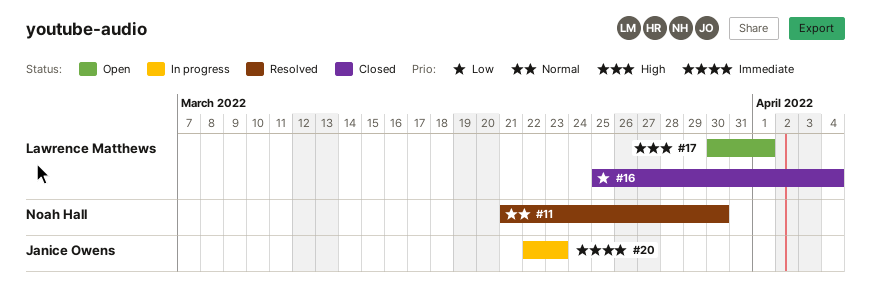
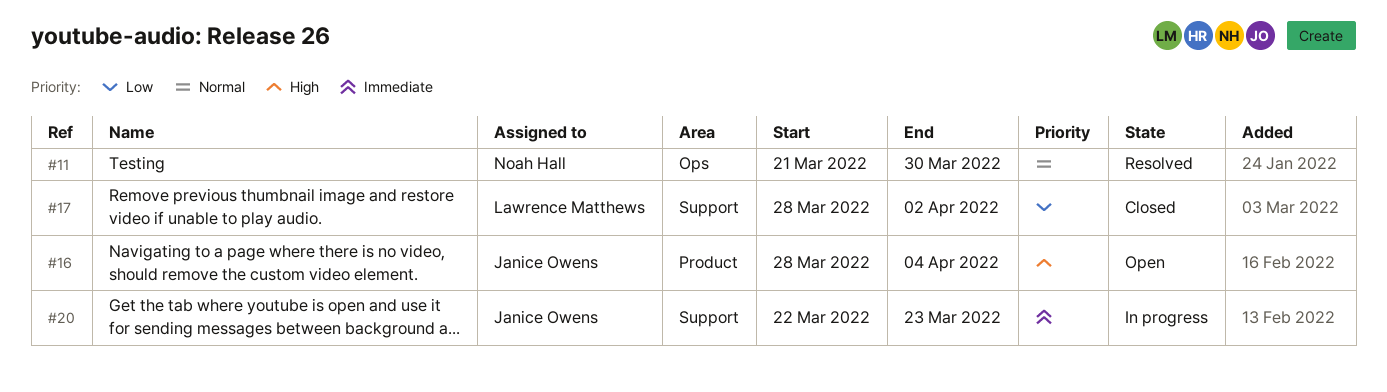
#16, status: Closed -> Open
#16, owner: Lawrence Matthews -> Janice Owens
#16, priority: Low -> High
#16, start: Mar 25 -> Mar 28
#17, status: Open -> Closed
#17, priority: High -> Low
#17, start: Mar 30 -> Mar 28
#17, due: Apr 1 -> Apr 2

